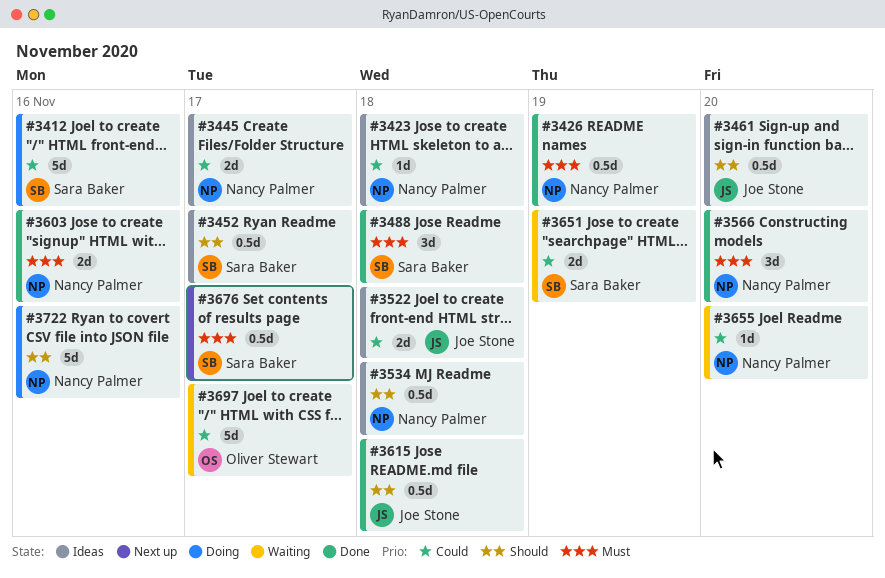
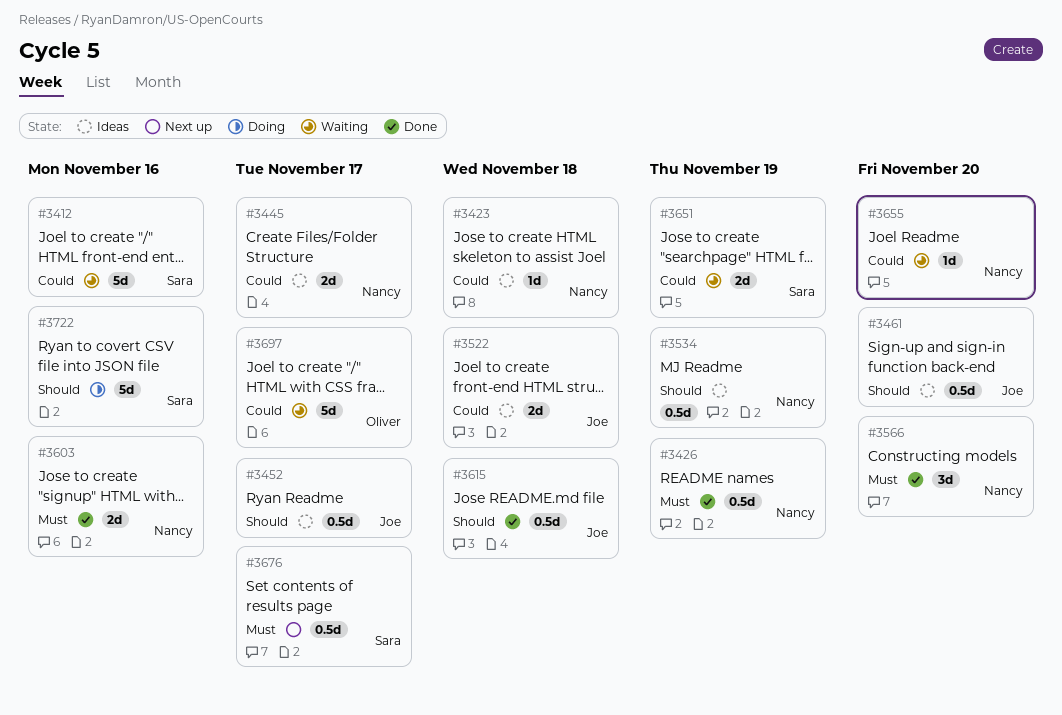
#3412, status: Doing -> Waiting
#3452, owner: Sara Baker -> Joe Stone
#3488: present -> none
#3534, due: Nov 18 -> Nov 19
#3722, owner: Nancy Palmer -> Sara Baker

